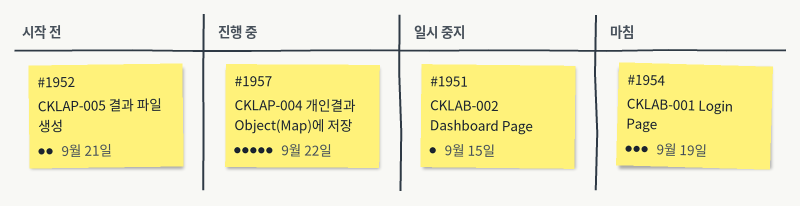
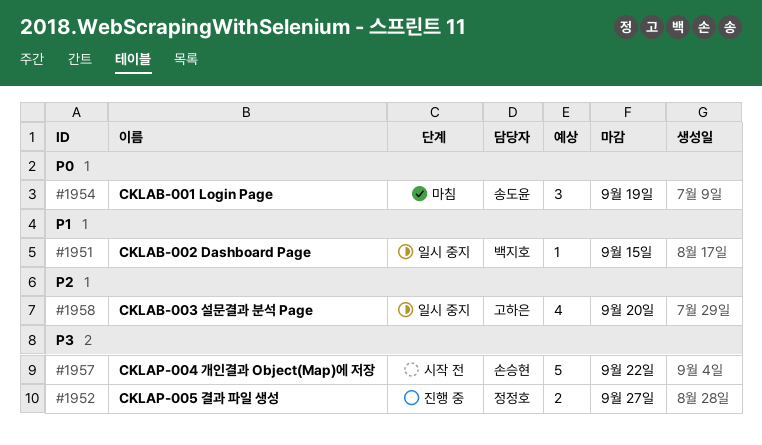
#1952, status: 시작 전 -> 진행 중
#1952, due: Sep 21 -> Sep 27
#1957, status: 진행 중 -> 시작 전
#1958: none -> present

